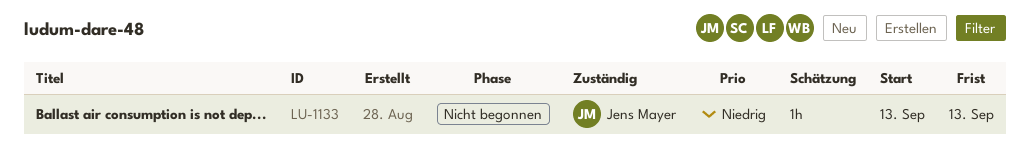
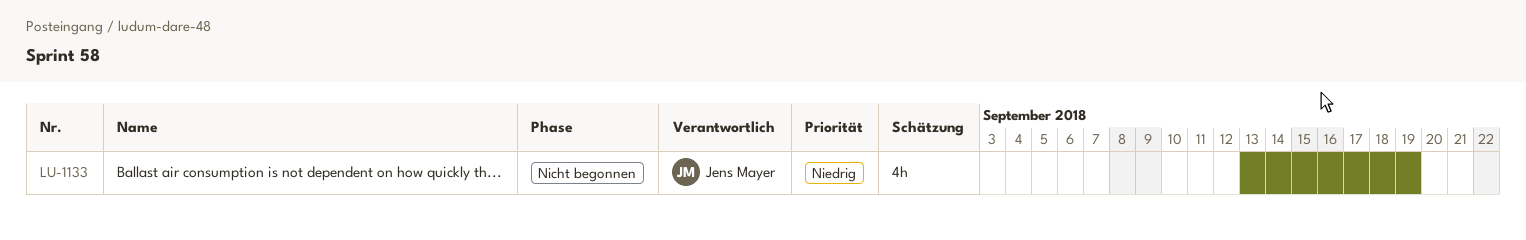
LU-1133, estimate: 1h -> 4h
LU-1133, due: Sep 13 -> Sep 19

